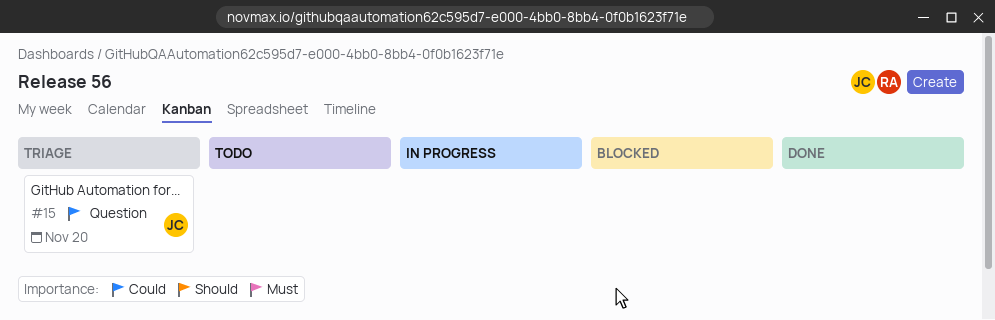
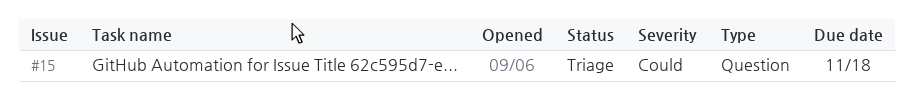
#15, due: Nov 20 -> Nov 18

